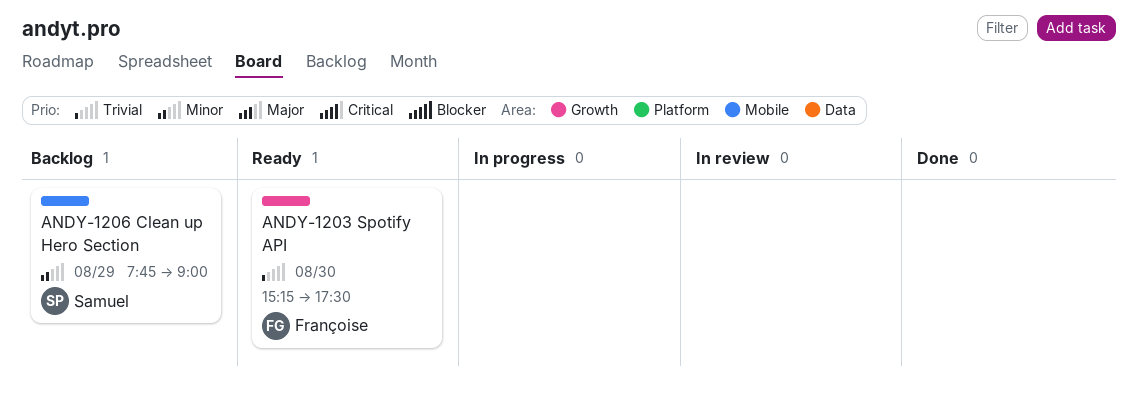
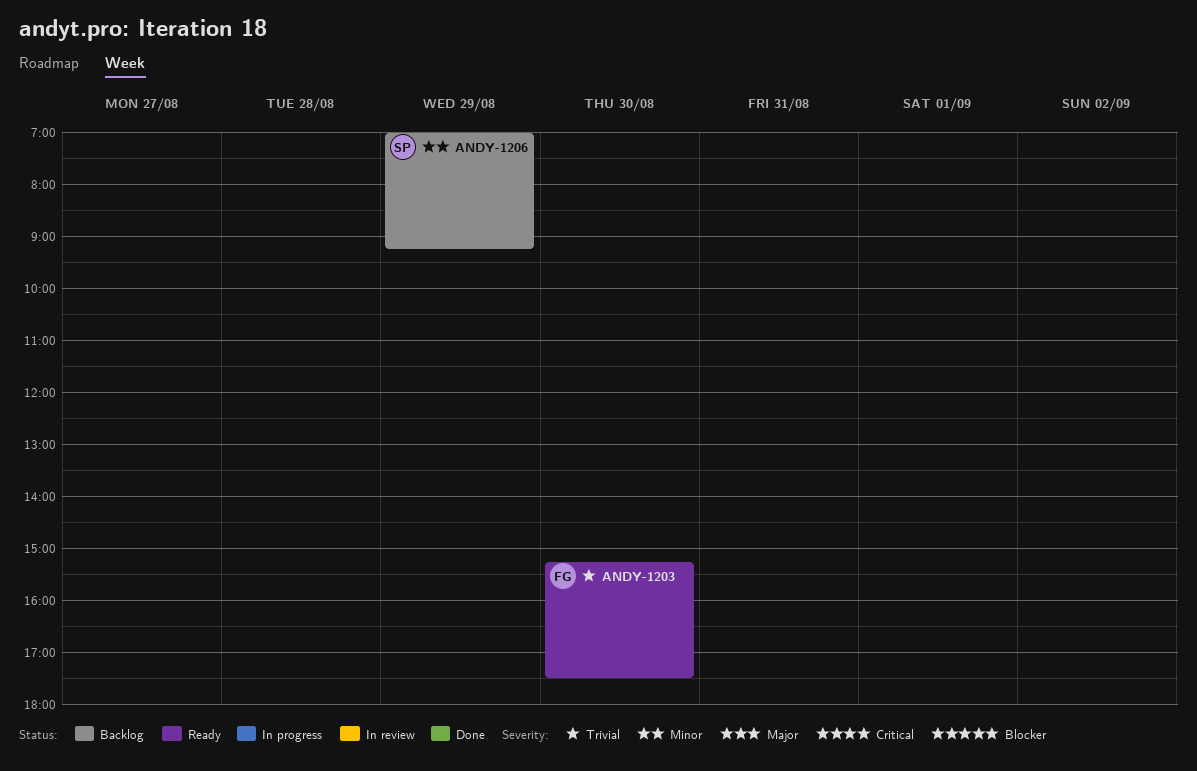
ANDY-1206, begins: 07:45 -> 07:00
ANDY-1206, ends: 09:00 -> 09:15

